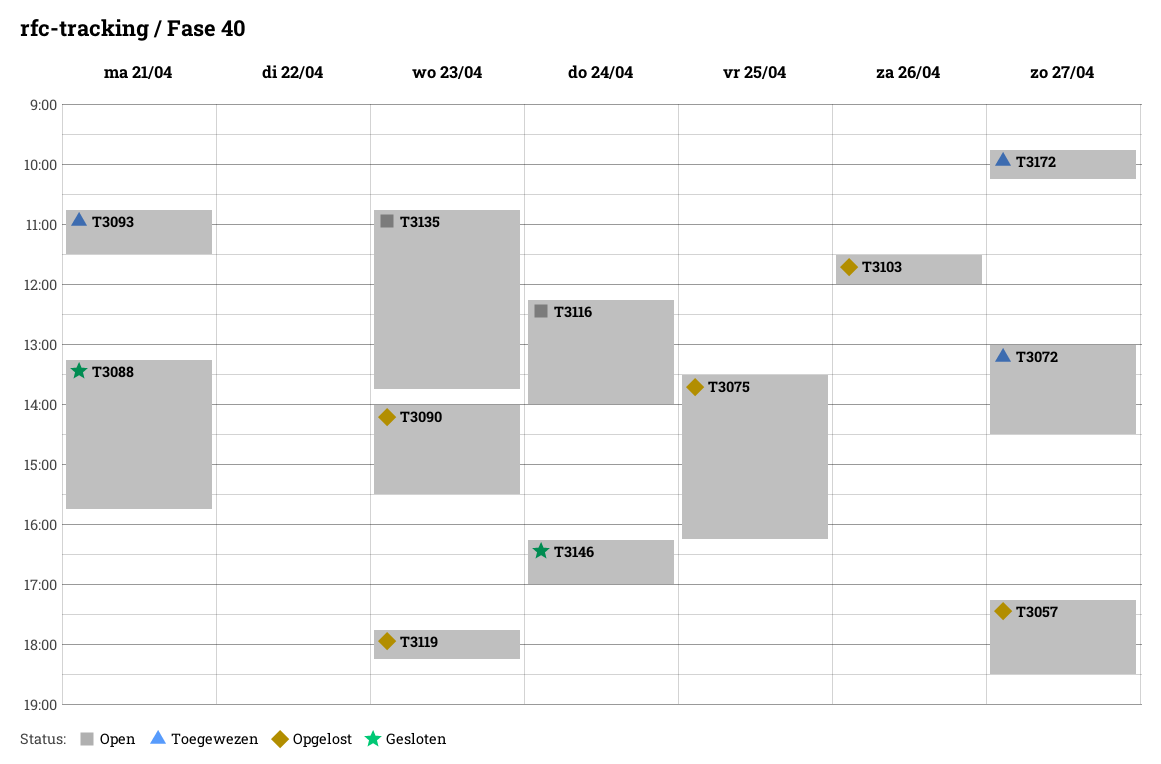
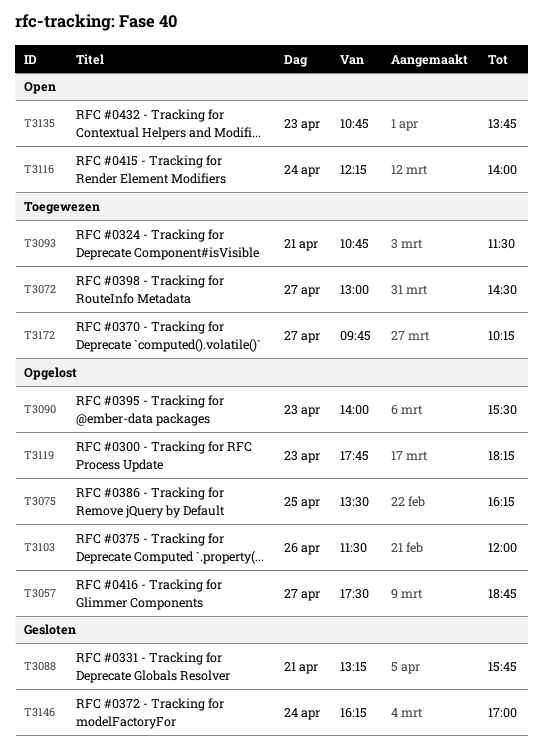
T3057, begins: 17:15 -> 17:30
T3057, ends: 18:30 -> 18:45

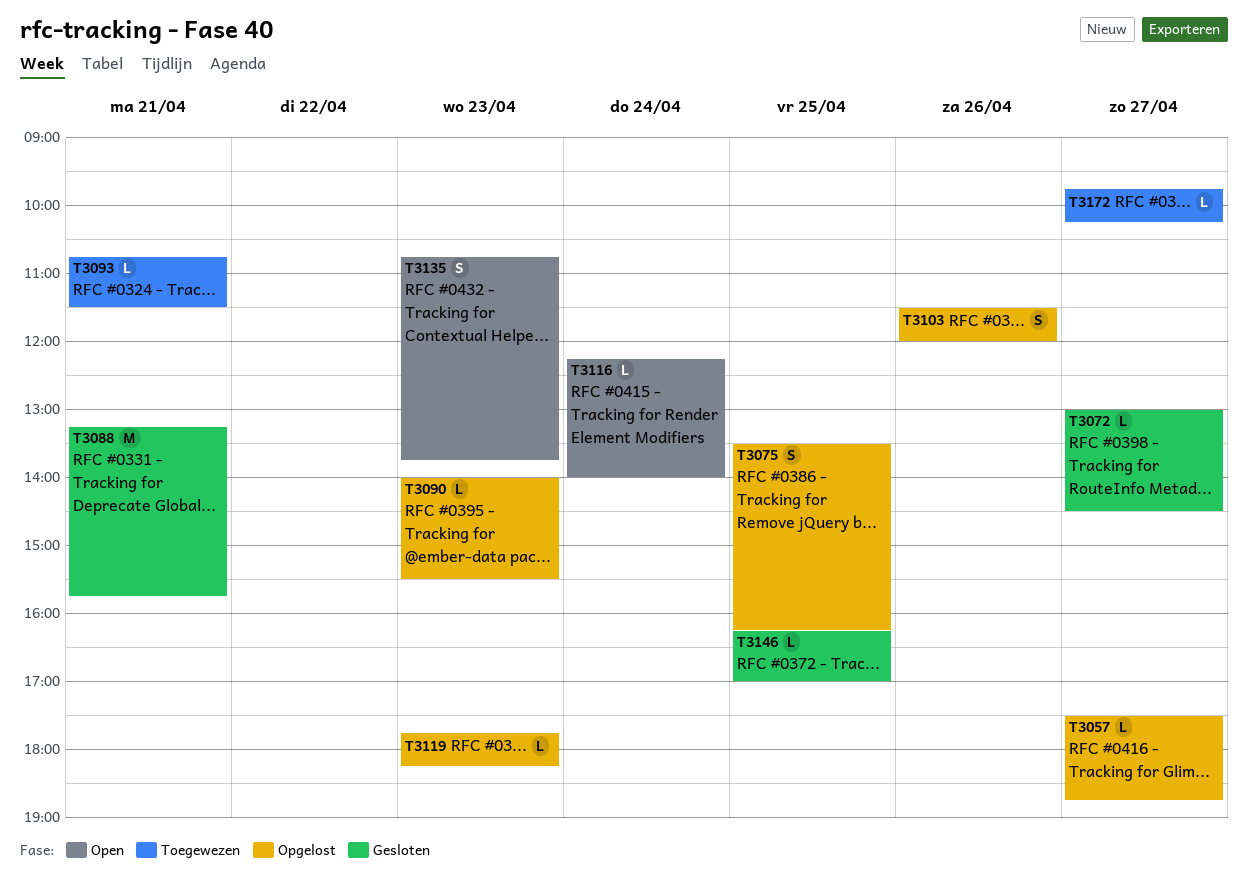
T3072, status: Toegewezen -> Gesloten
T3146, day: Apr 24 -> Apr 25

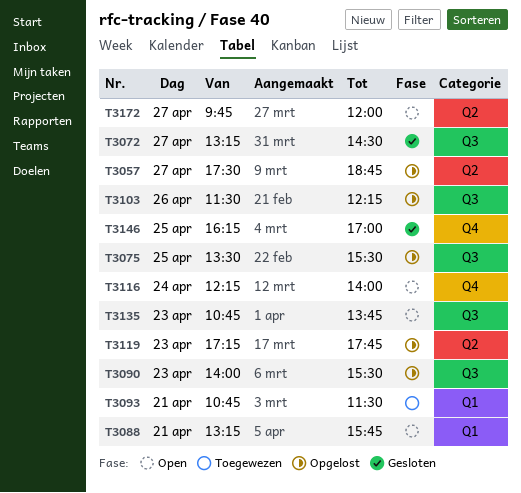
T3072, begins: 13:00 -> 13:15
T3075, ends: 16:15 -> 15:30
T3088, status: Gesloten -> Open
T3103, ends: 12:00 -> 12:15
T3119, begins: 17:45 -> 17:15
T3119, ends: 18:15 -> 17:45
T3172, status: Toegewezen -> Open
T3172, ends: 10:15 -> 12:00

